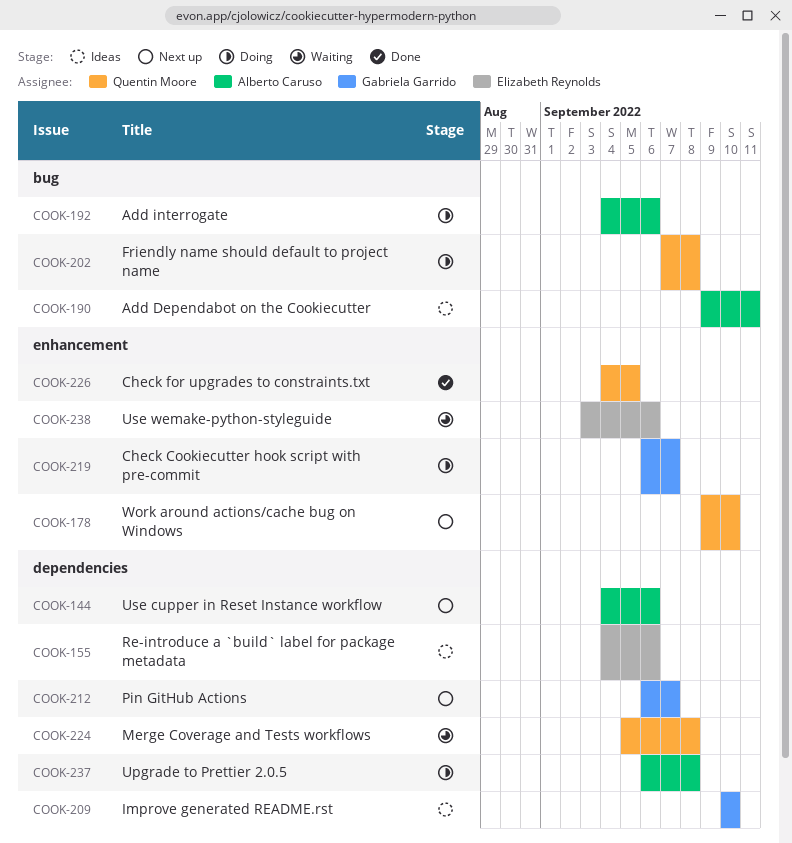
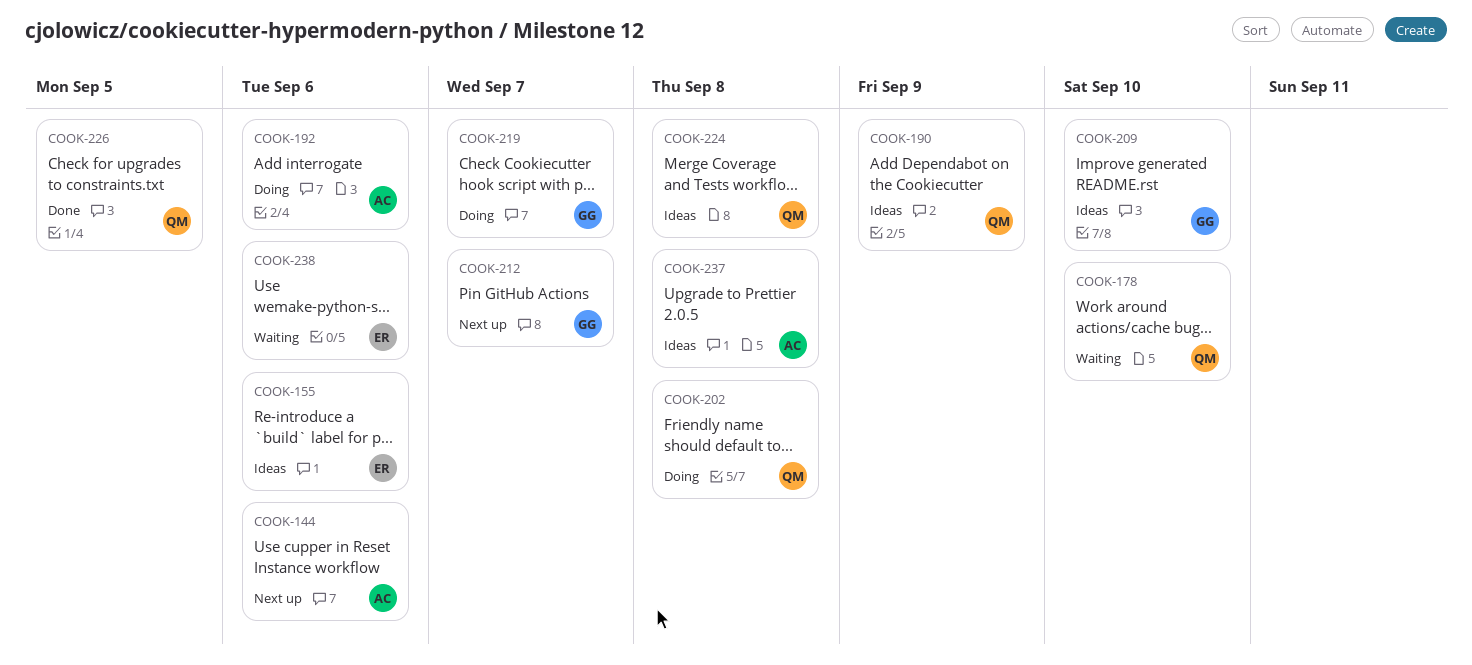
COOK-178, status: Next up -> Waiting
COOK-190, owner: Alberto Caruso -> Quentin Moore
COOK-190, due: Sep 11 -> Sep 9
COOK-224, status: Waiting -> Ideas
COOK-237, status: Doing -> Ideas

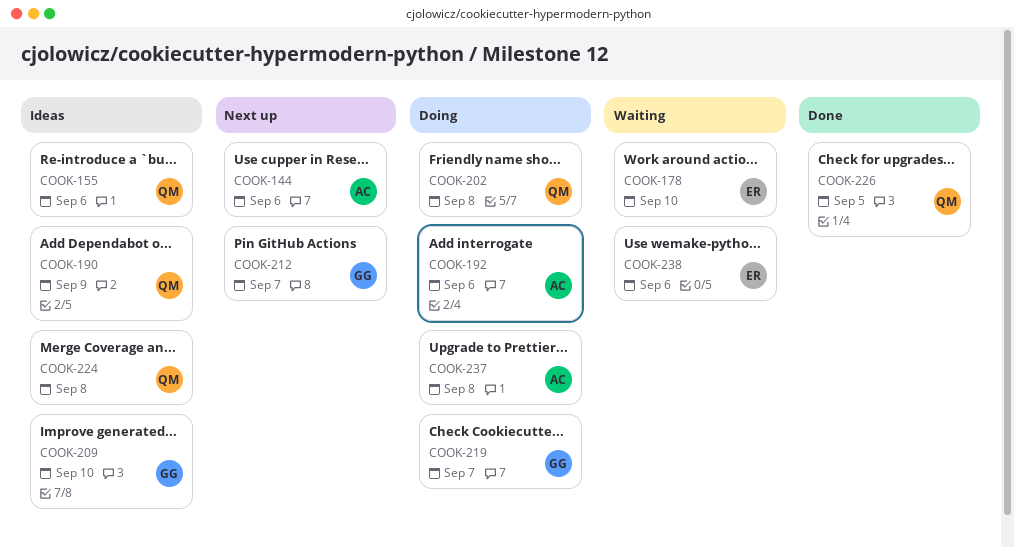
COOK-155, owner: ER -> QM
COOK-178, owner: QM -> ER
COOK-237, status: Ideas -> Doing

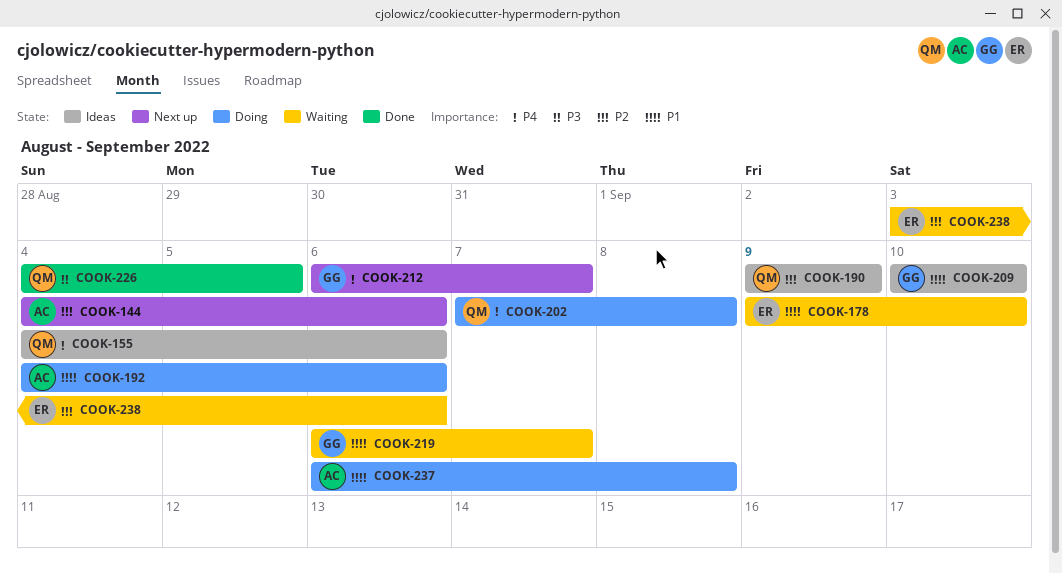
COOK-219, status: Doing -> Waiting
COOK-224: present -> none

